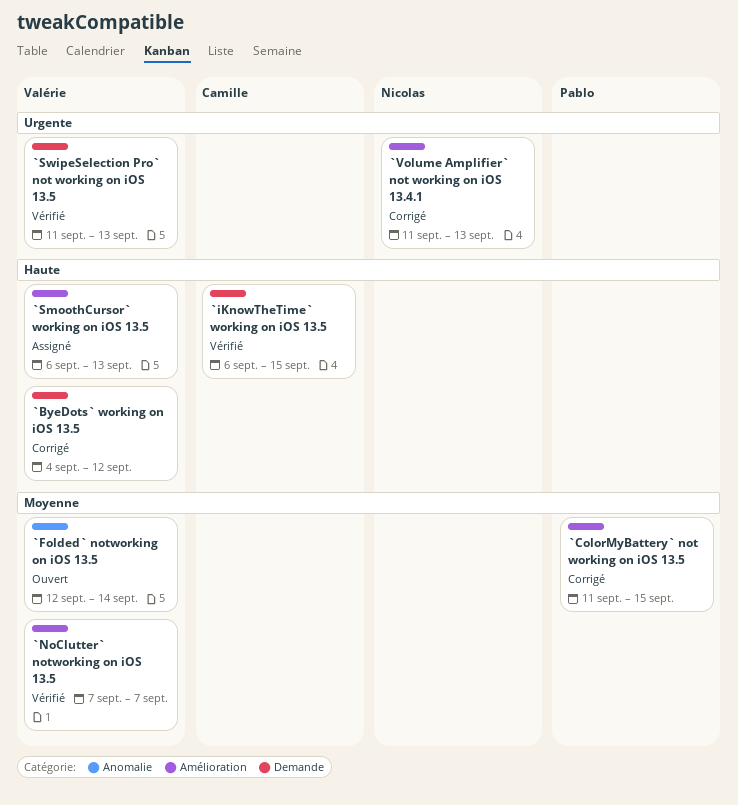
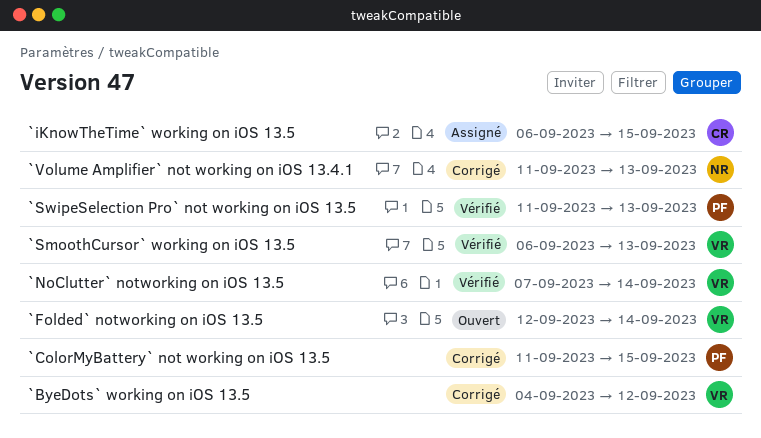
`iKnowTheTime` working on iOS 13.5, status: Vérifié -> Assigné
`NoClutter` notworking on iOS 13.5, due: Sep 7 -> Sep 14
`SmoothCursor` working on iOS 13.5, status: Assigné -> Vérifié
`SwipeSelection Pro` not working on iOS 13.5, owner: Valérie -> Pablo

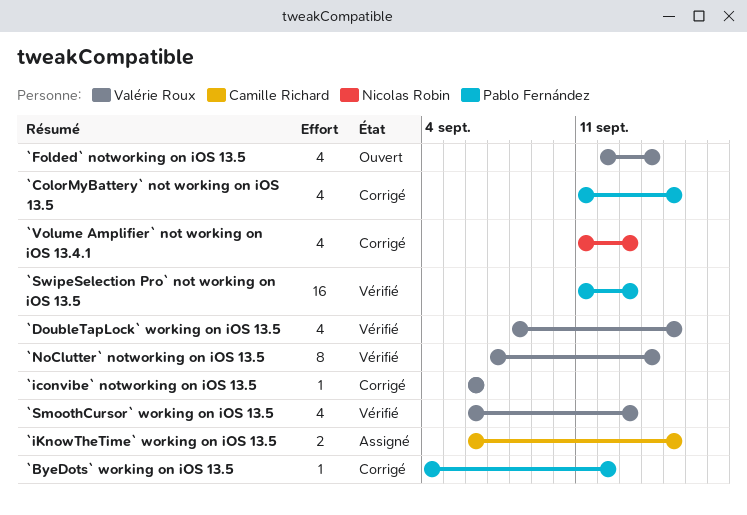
`ByeDots` working on iOS 13.5, owner: Valérie Roux -> Pablo Fernández
`DoubleTapLock` working on iOS 13.5: none -> present
`iconvibe` notworking on iOS 13.5: none -> present

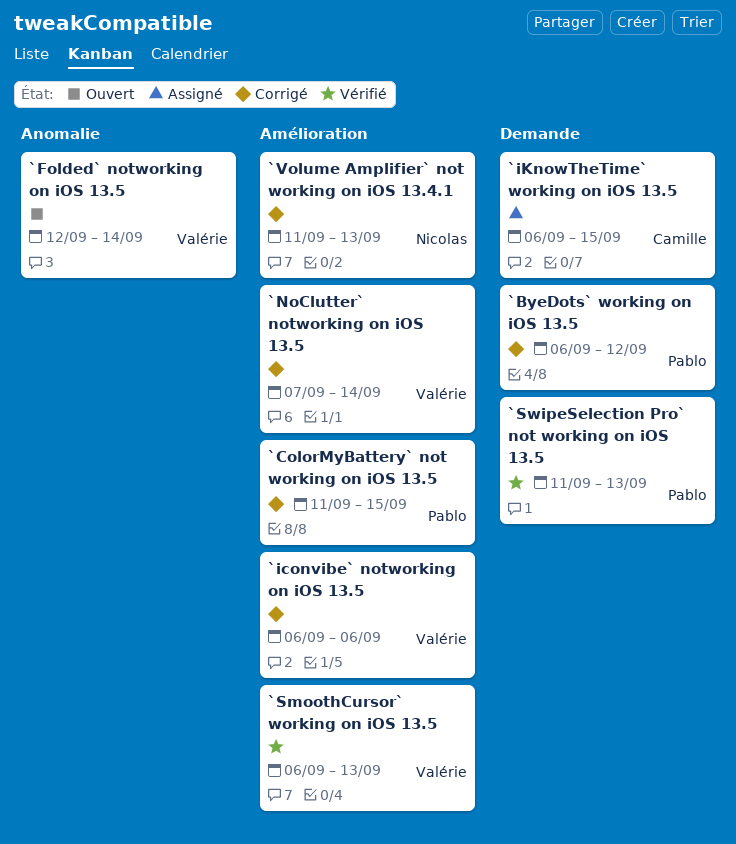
`ByeDots` working on iOS 13.5, start: Sep 4 -> Sep 6
`DoubleTapLock` working on iOS 13.5: present -> none
`NoClutter` notworking on iOS 13.5, status: Vérifié -> Corrigé

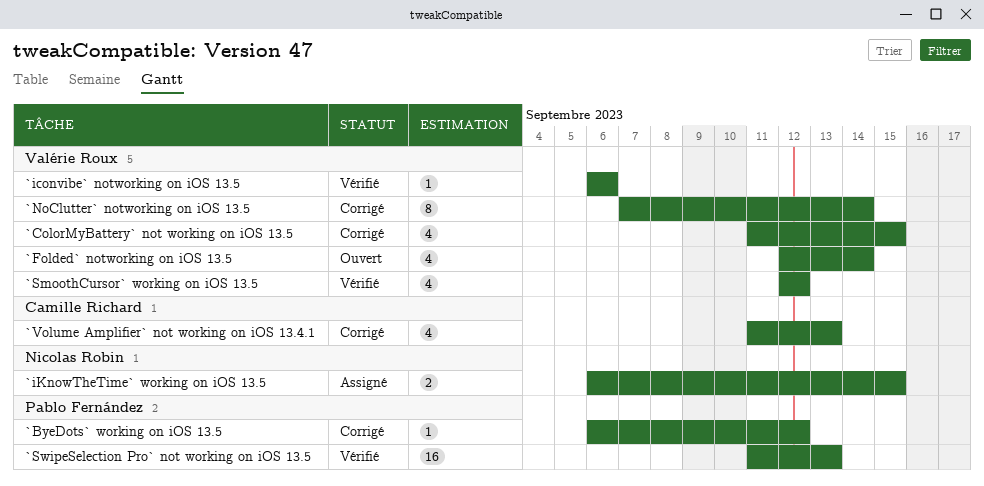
`ColorMyBattery` not working on iOS 13.5, owner: Pablo Fernández -> Valérie Roux
`iconvibe` notworking on iOS 13.5, status: Corrigé -> Vérifié
`iKnowTheTime` working on iOS 13.5, owner: Camille Richard -> Nicolas Robin
`SmoothCursor` working on iOS 13.5, start: Sep 6 -> Sep 12
`SmoothCursor` working on iOS 13.5, due: Sep 13 -> Sep 12
`Volume Amplifier` not working on iOS 13.4.1, owner: Nicolas Robin -> Camille Richard

